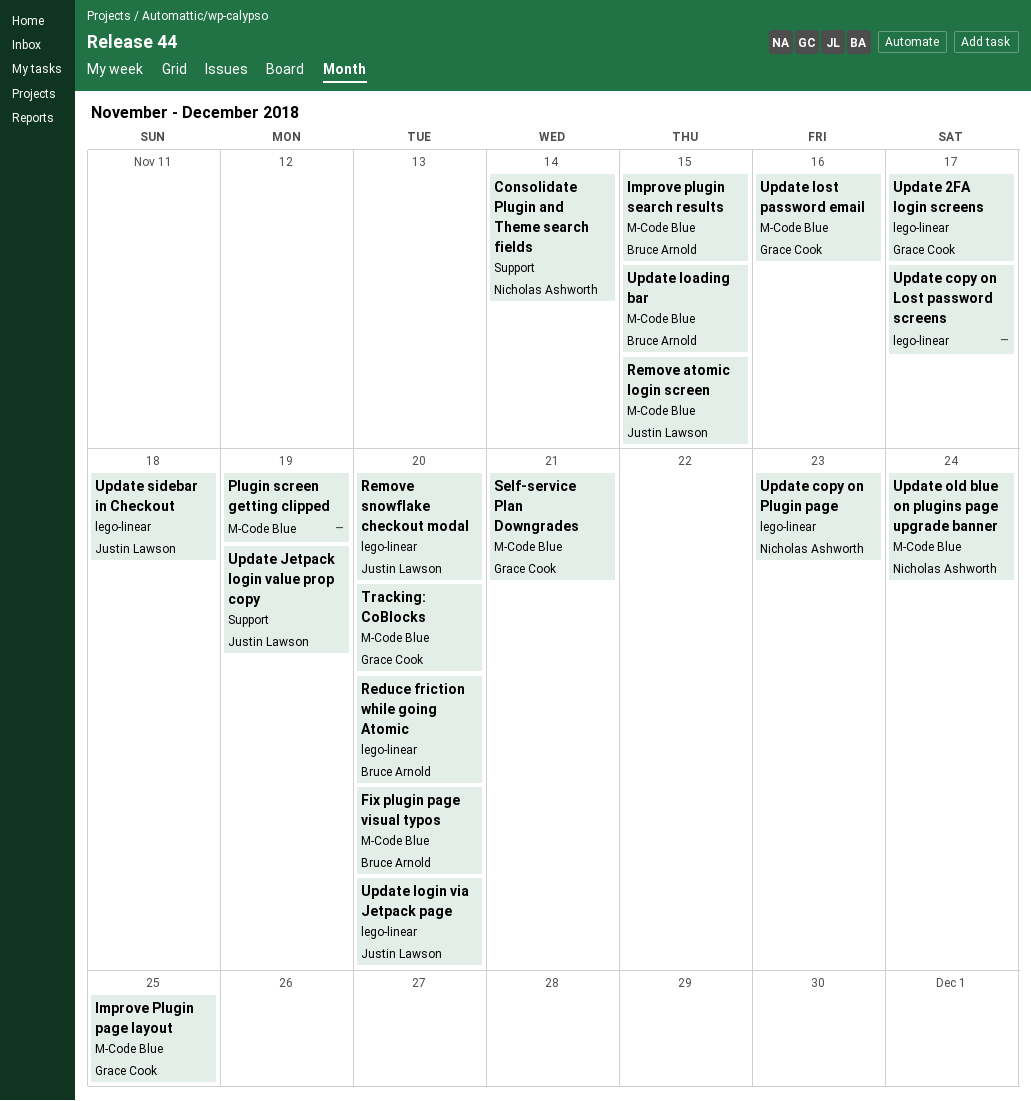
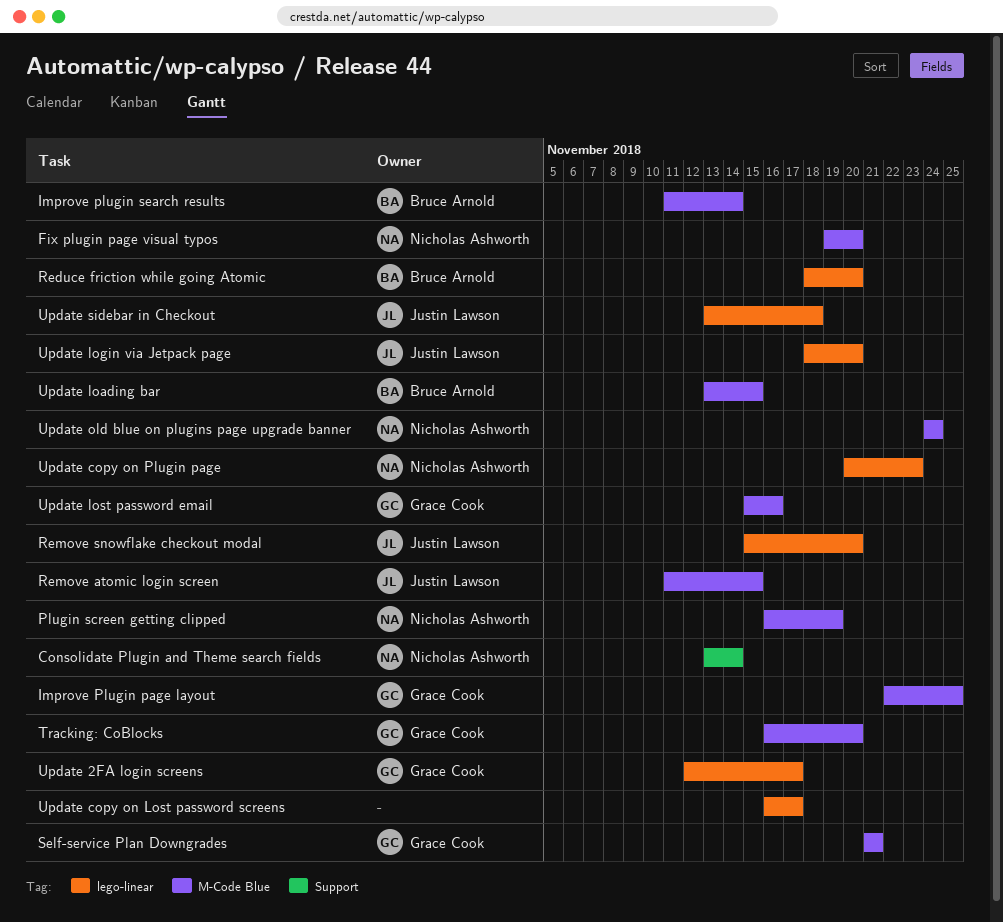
Fix plugin page visual typos, owner: Bruce Arnold -> Nicholas Ashworth
Improve plugin search results, due: Nov 15 -> Nov 14
Plugin screen getting clipped, owner: none -> Nicholas Ashworth
Update Jetpack login value prop copy: present -> none

